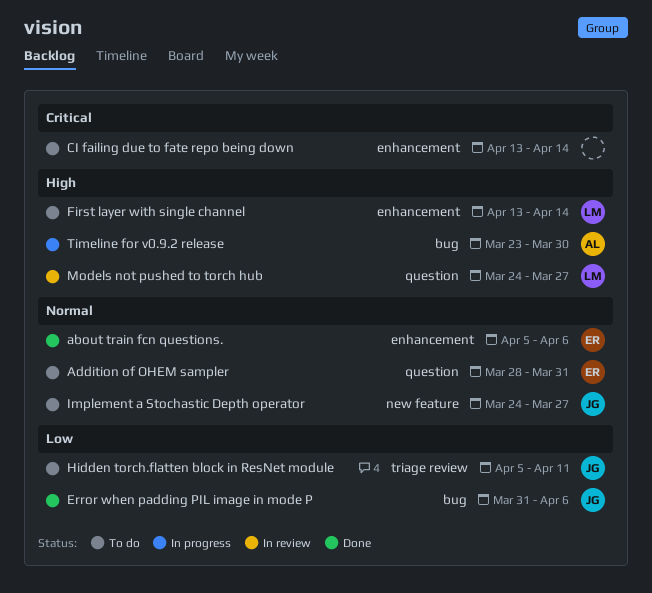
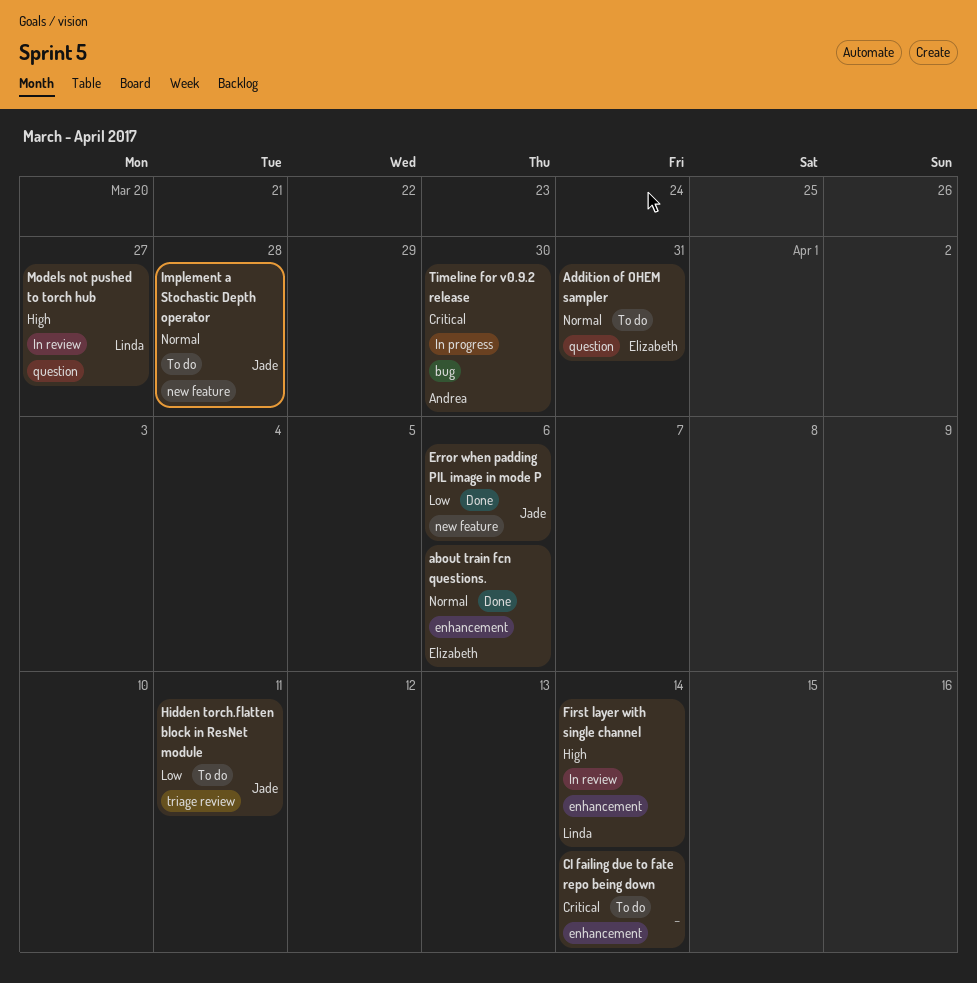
Error when padding PIL image in mode P, label: bug -> new feature
First layer with single channel, status: To do -> In review
Implement a Stochastic Depth operator, due: Mar 27 -> Mar 28
Timeline for v0.9.2 release, priority: High -> Critical

